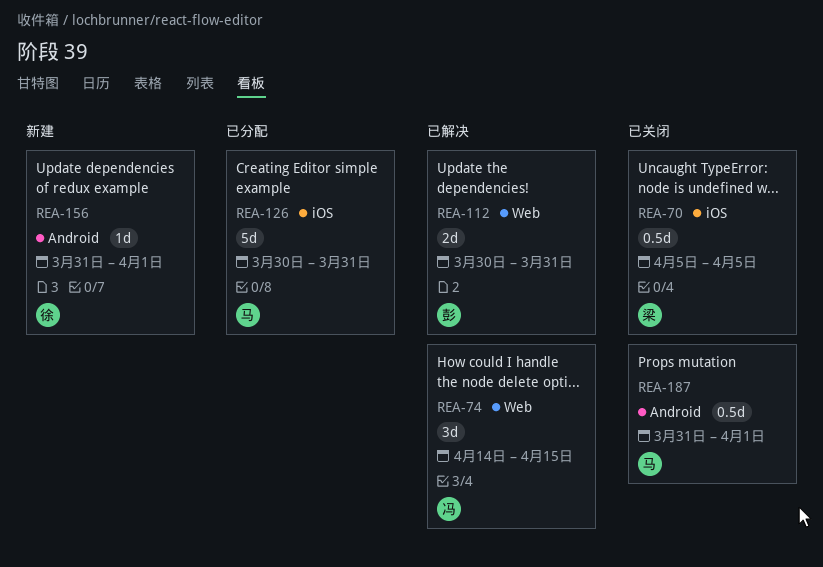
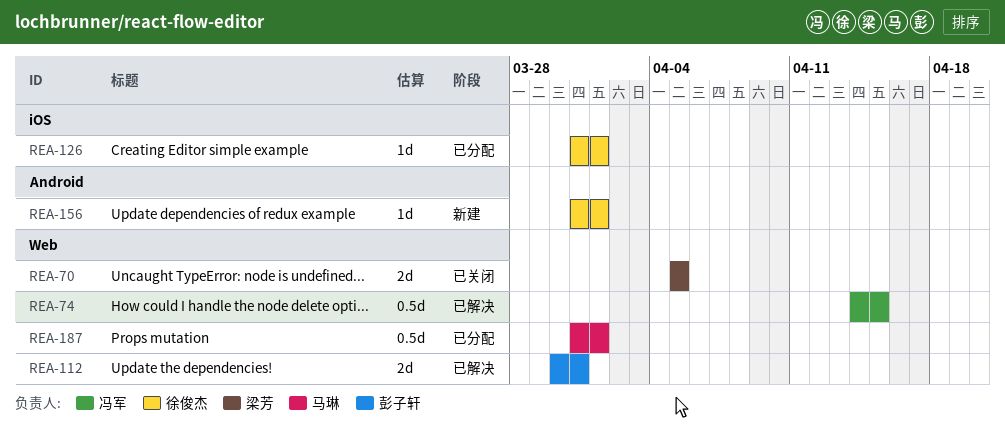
REA-70, label: iOS -> Web
REA-70, estimate: 0.5d -> 2d
REA-74, estimate: 3d -> 0.5d
REA-126, owner: 马琳 -> 徐俊杰
REA-126, estimate: 5d -> 1d
REA-126, start: Mar 30 -> Mar 31
REA-126, due: Mar 31 -> Apr 1
REA-187, status: 已关闭 -> 已分配
REA-187, label: Android -> Web

